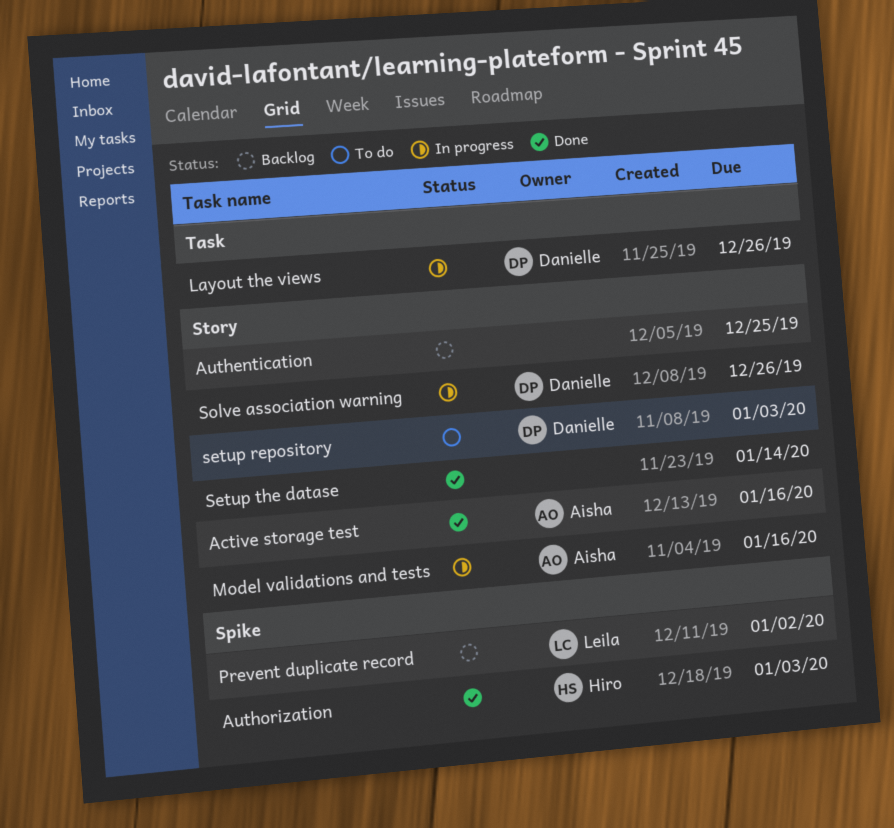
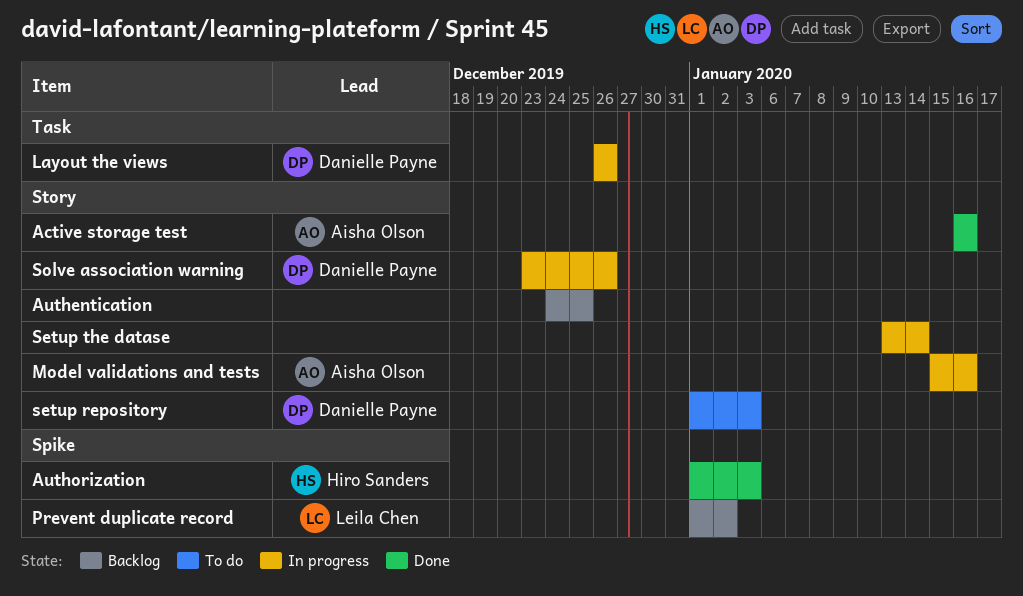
Setup the datase, status: Done -> In progress

